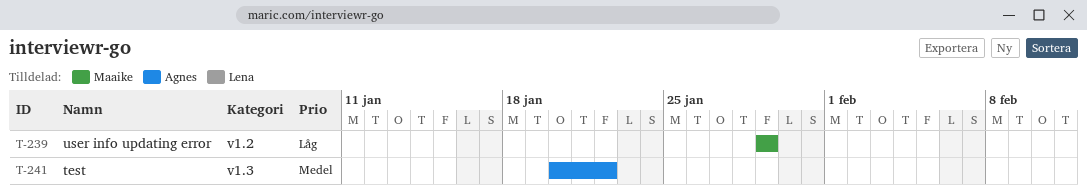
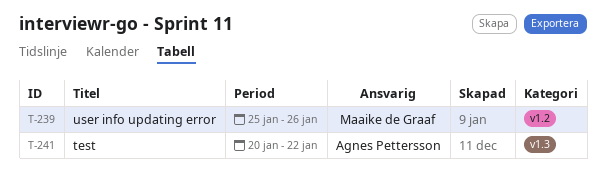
T-239, start: Jan 29 -> Jan 25
T-239, due: Jan 29 -> Jan 26

